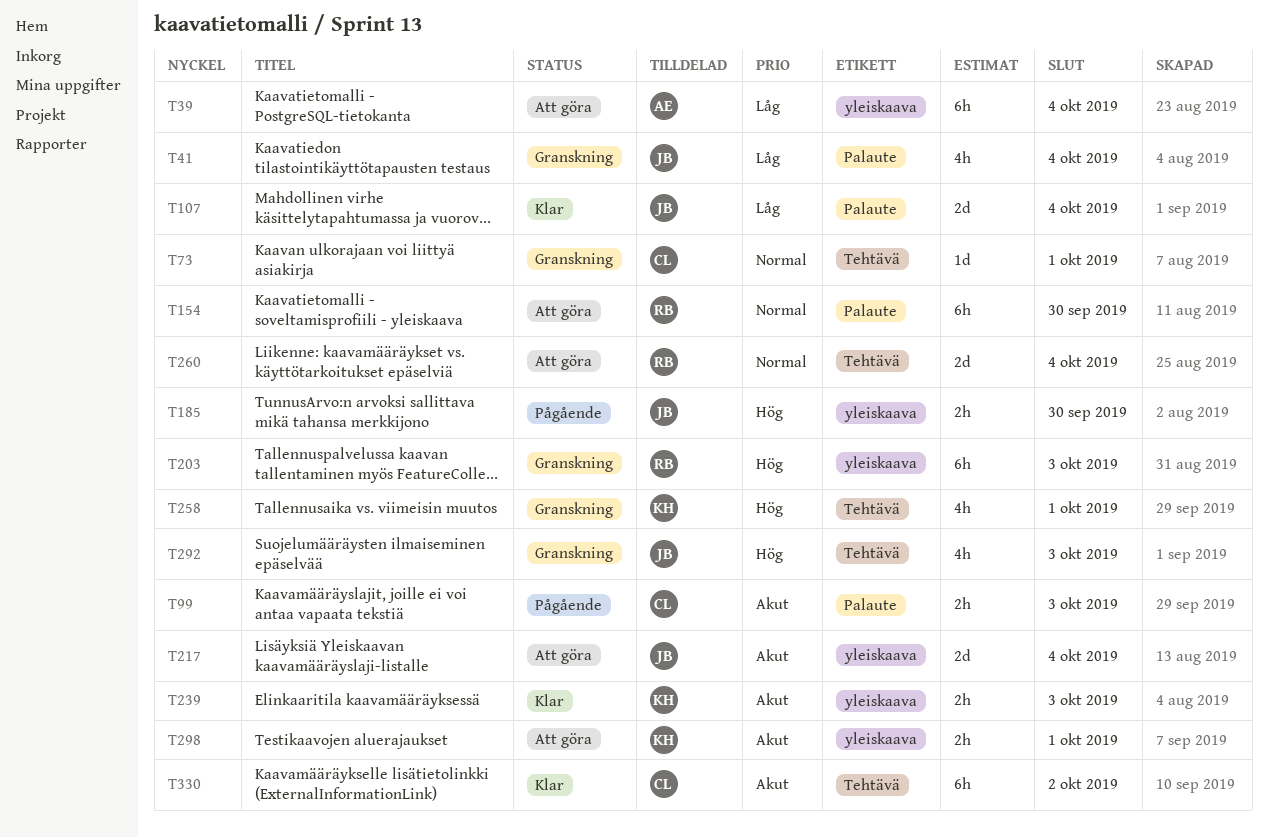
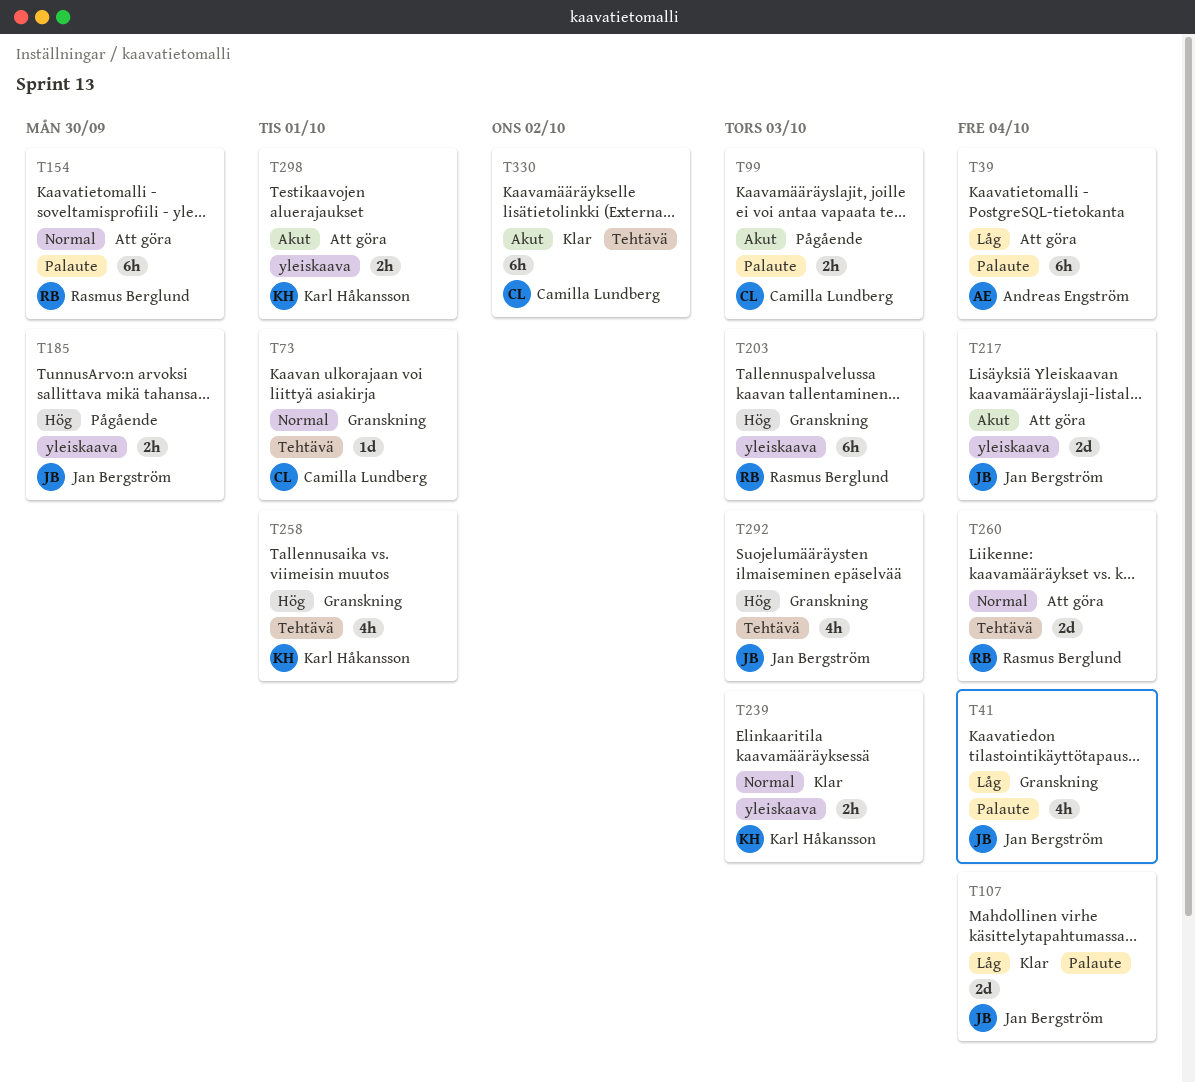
T39, label: yleiskaava -> Palaute
T239, priority: Akut -> Normal

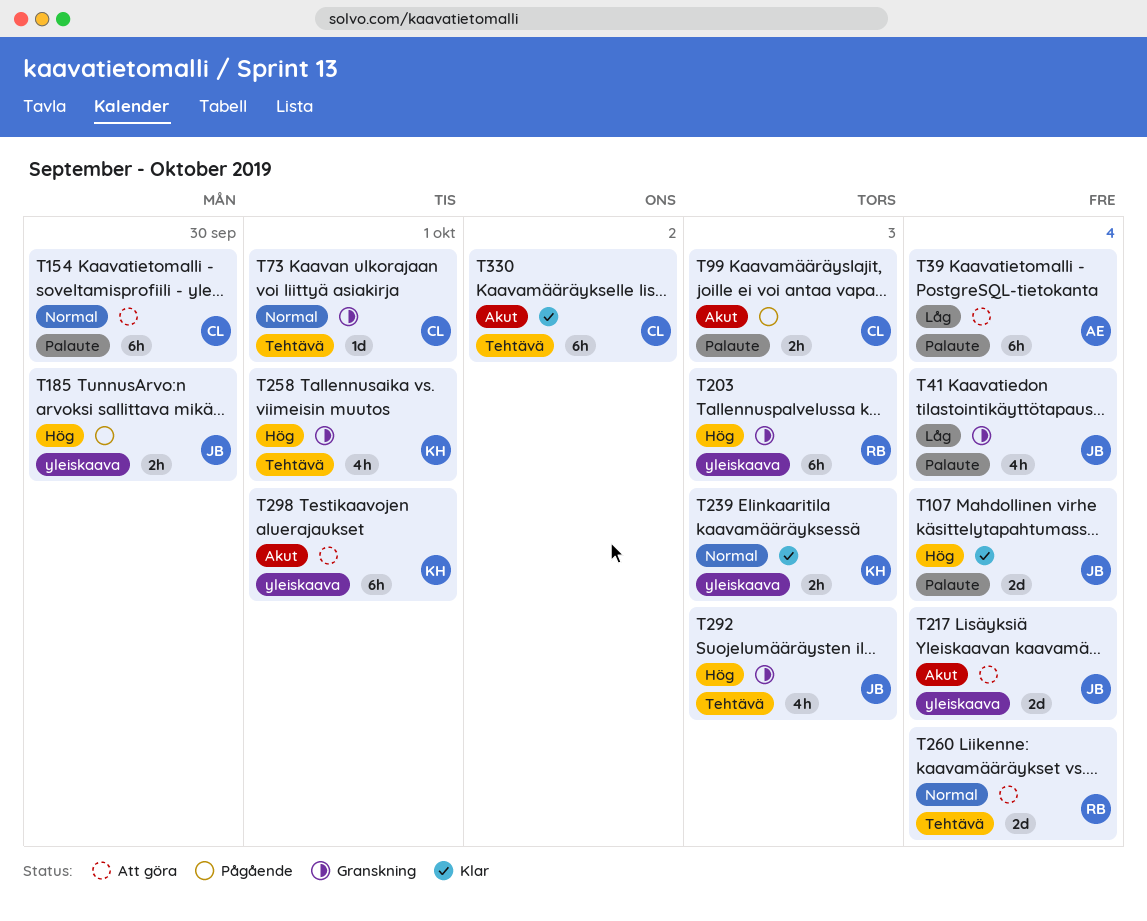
T107, priority: Låg -> Hög
T154, owner: Rasmus Berglund -> Camilla Lundberg
T298, estimate: 2h -> 6h

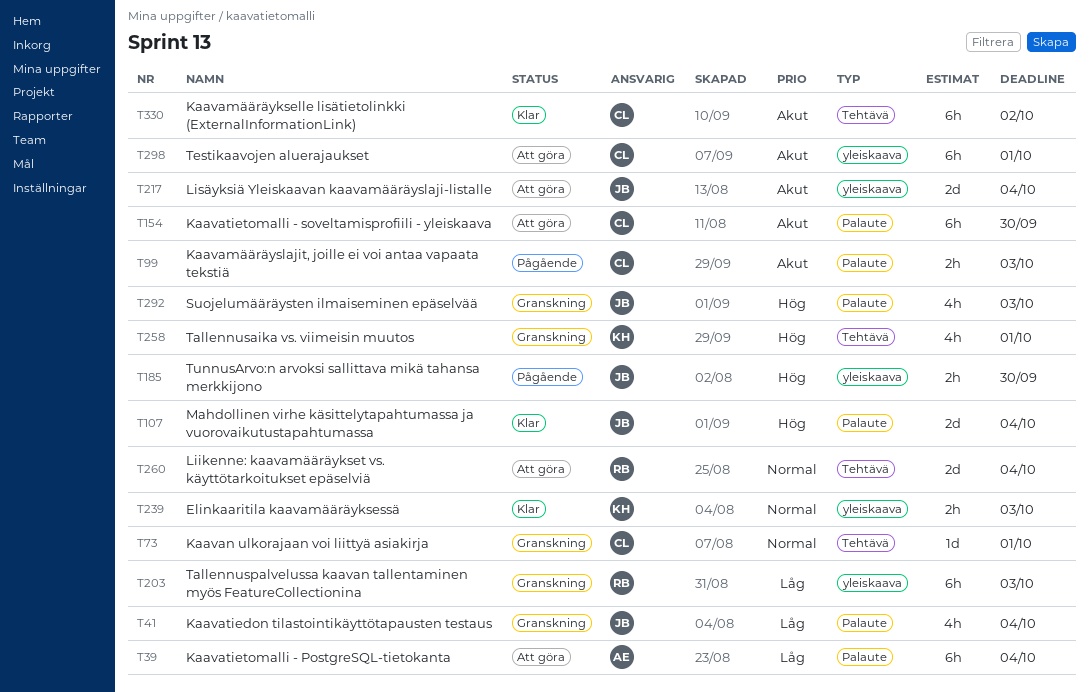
T154, priority: Normal -> Akut
T203, priority: Hög -> Låg
T292, label: Tehtävä -> Palaute
T298, owner: KH -> CL

